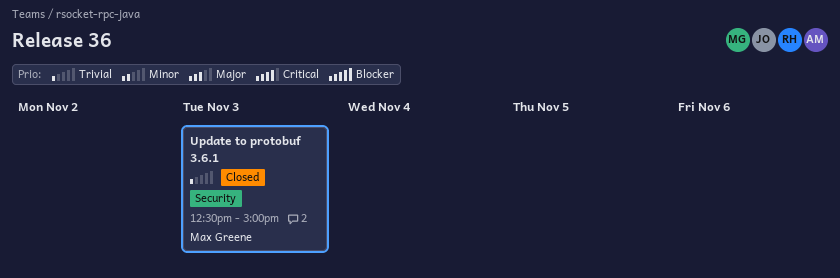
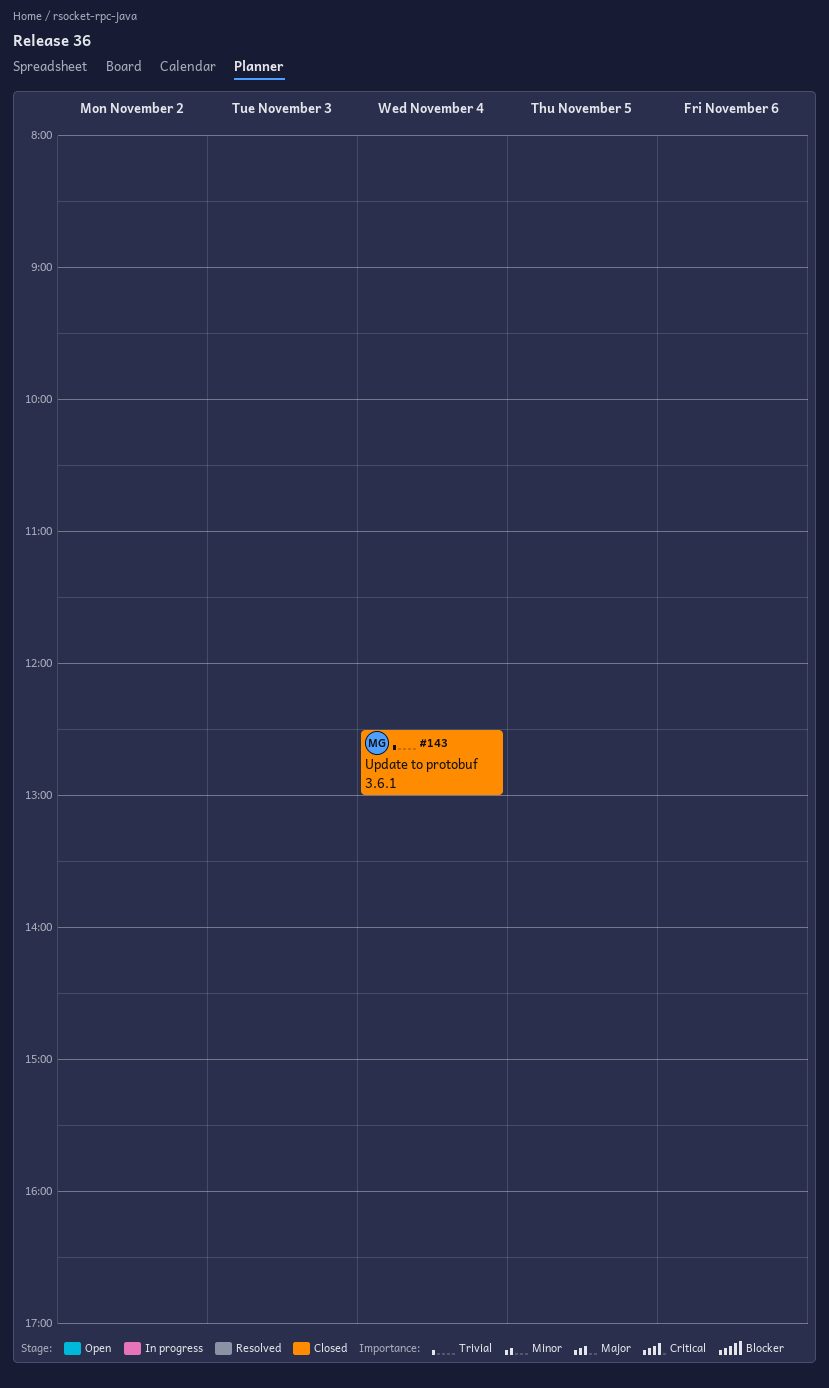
Update to protobuf 3.6.1, day: Nov 3 -> Nov 4
Update to protobuf 3.6.1, ends: 15:00 -> 13:00

